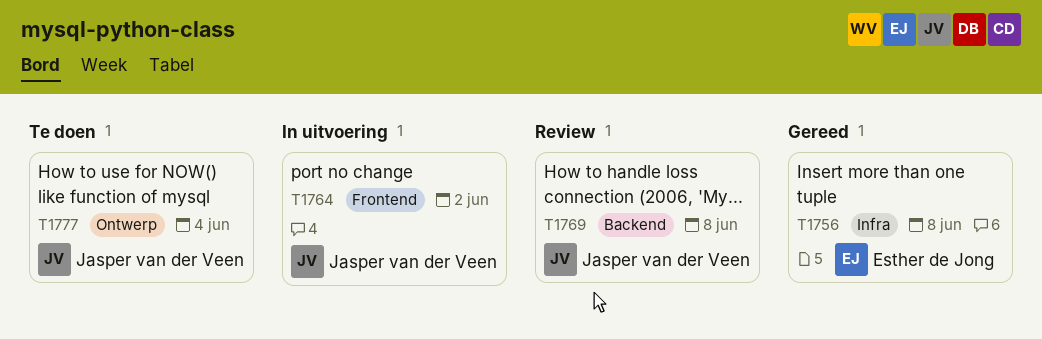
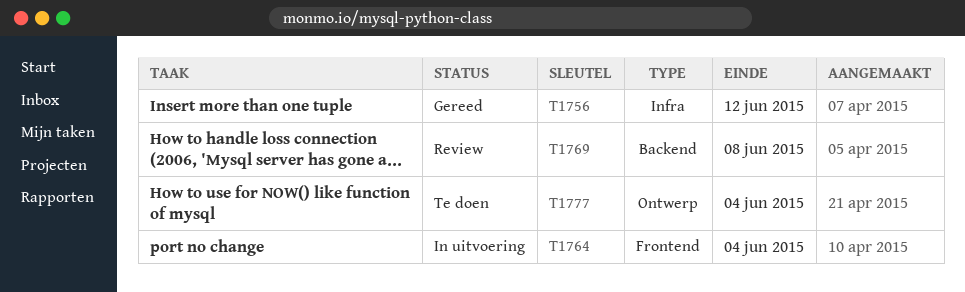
T1756, due: Jun 8 -> Jun 12
T1764, due: Jun 2 -> Jun 4

